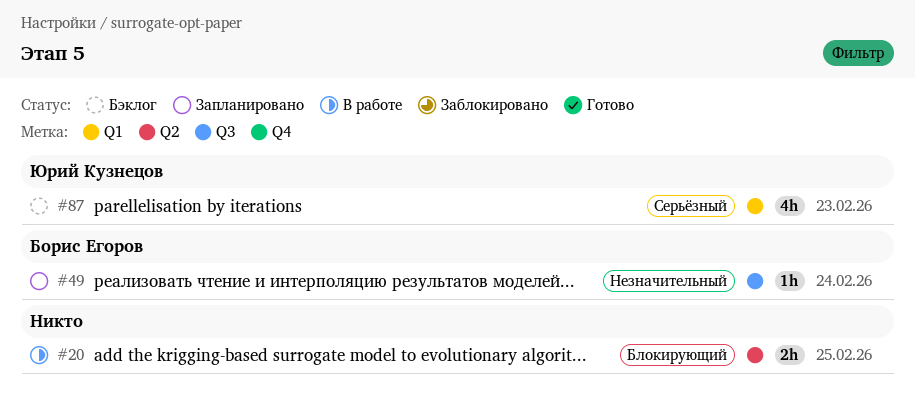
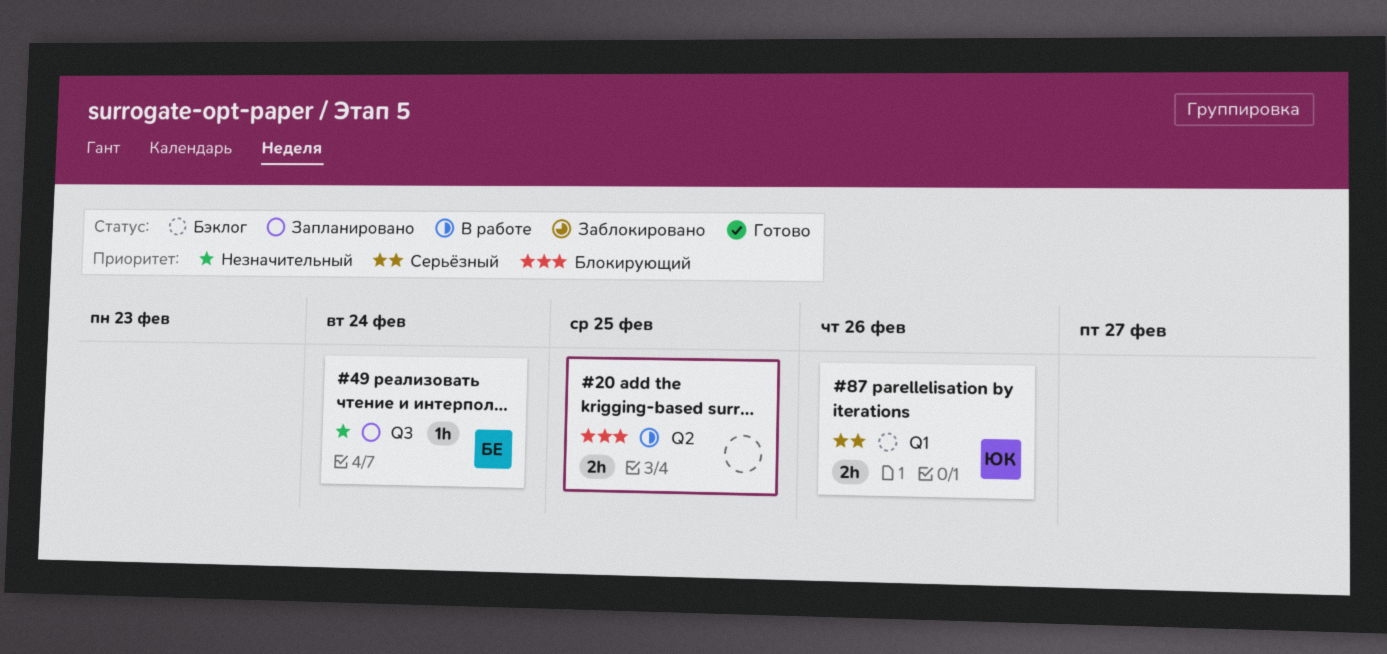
#87, estimate: 4h -> 2h
#87, due: Feb 23 -> Feb 26

